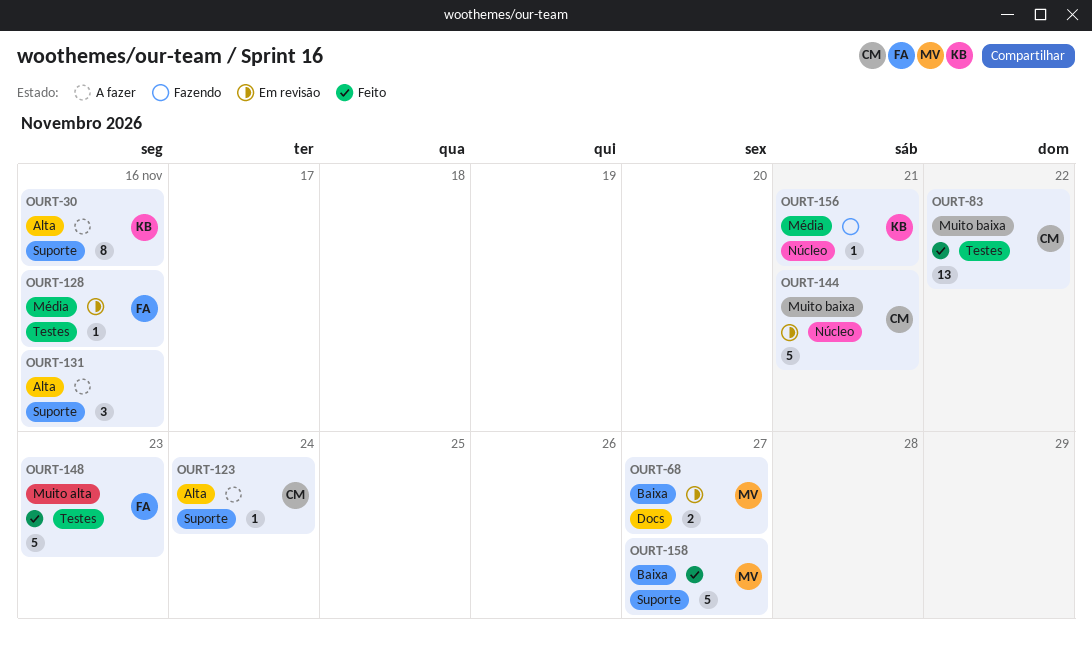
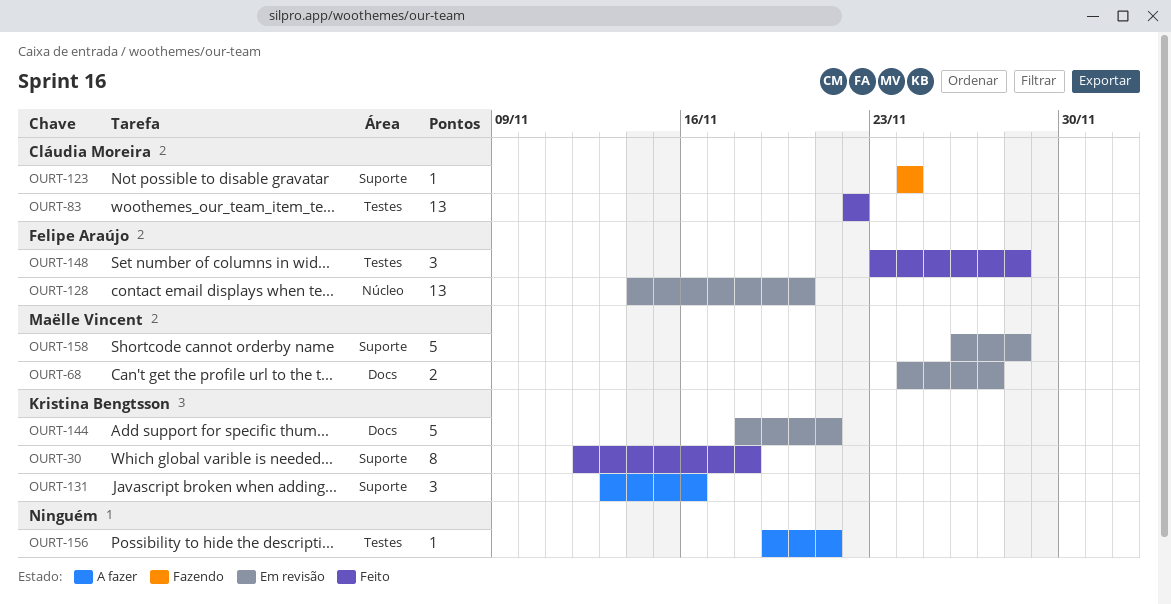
OURT-30, status: A fazer -> Feito
OURT-30, due: Nov 16 -> Nov 18
OURT-123, status: A fazer -> Fazendo
OURT-128, label: Testes -> Núcleo
OURT-128, estimate: 1 -> 13
OURT-128, due: Nov 16 -> Nov 20
OURT-131, owner: none -> Kristina Bengtsson
OURT-144, owner: Cláudia Moreira -> Kristina Bengtsson
OURT-144, label: Núcleo -> Docs
OURT-148, estimate: 5 -> 3
OURT-148, due: Nov 23 -> Nov 28
OURT-156, status: Fazendo -> A fazer
OURT-156, owner: Kristina Bengtsson -> none
OURT-156, label: Núcleo -> Testes
OURT-158, status: Feito -> Em revisão
OURT-158, due: Nov 27 -> Nov 28

